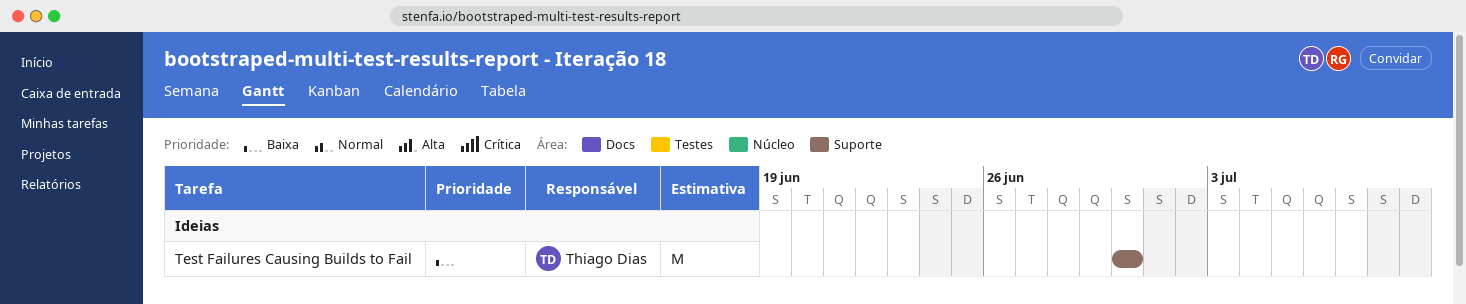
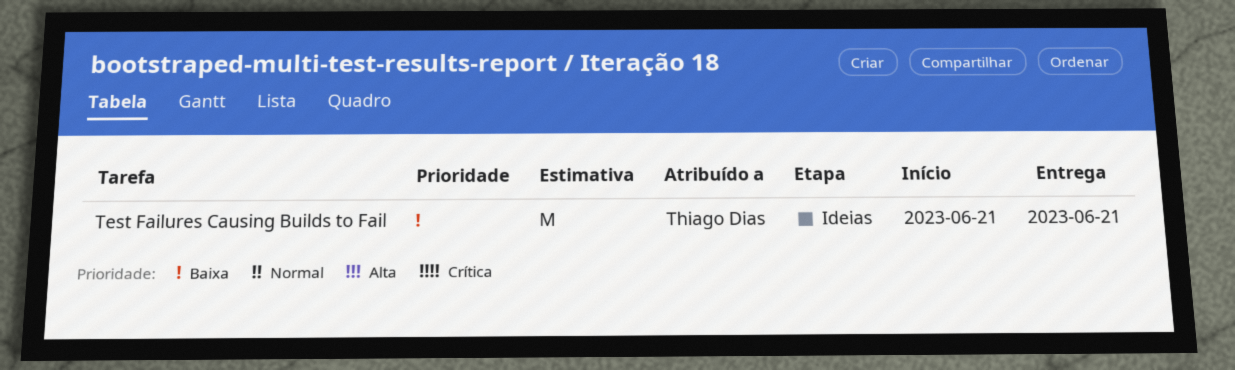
Test Failures Causing Builds to Fail, start: Jun 30 -> Jun 21
Test Failures Causing Builds to Fail, due: Jun 30 -> Jun 21

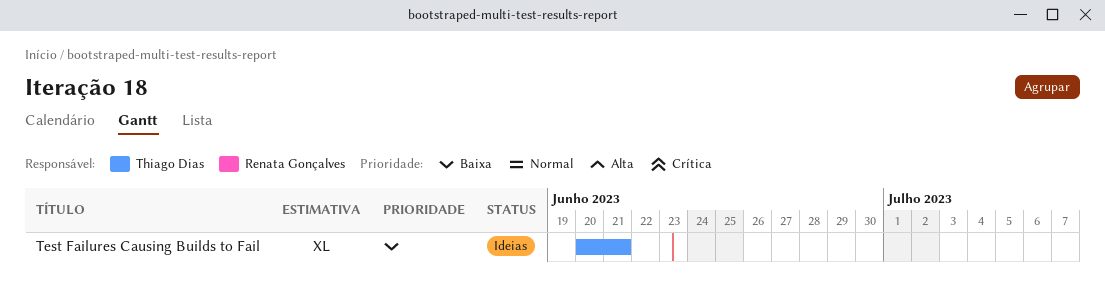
Test Failures Causing Builds to Fail, estimate: M -> XL
Test Failures Causing Builds to Fail, start: Jun 21 -> Jun 20

